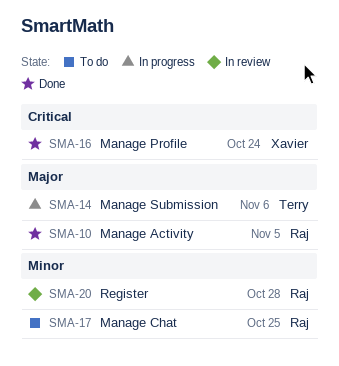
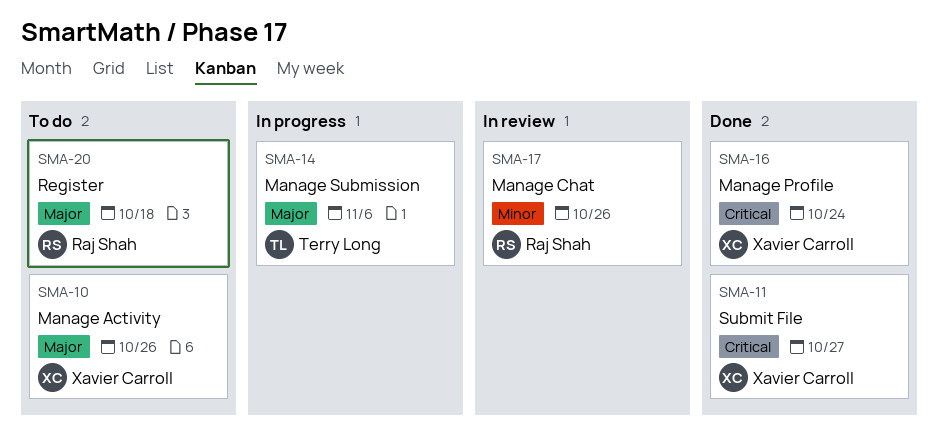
SMA-10, status: Done -> To do
SMA-10, owner: Raj Shah -> Xavier Carroll
SMA-10, due: Nov 5 -> Oct 26
SMA-11: none -> present
SMA-17, status: To do -> In review
SMA-17, due: Oct 25 -> Oct 26
SMA-20, status: In review -> To do
SMA-20, priority: Minor -> Major
SMA-20, due: Oct 28 -> Oct 18

